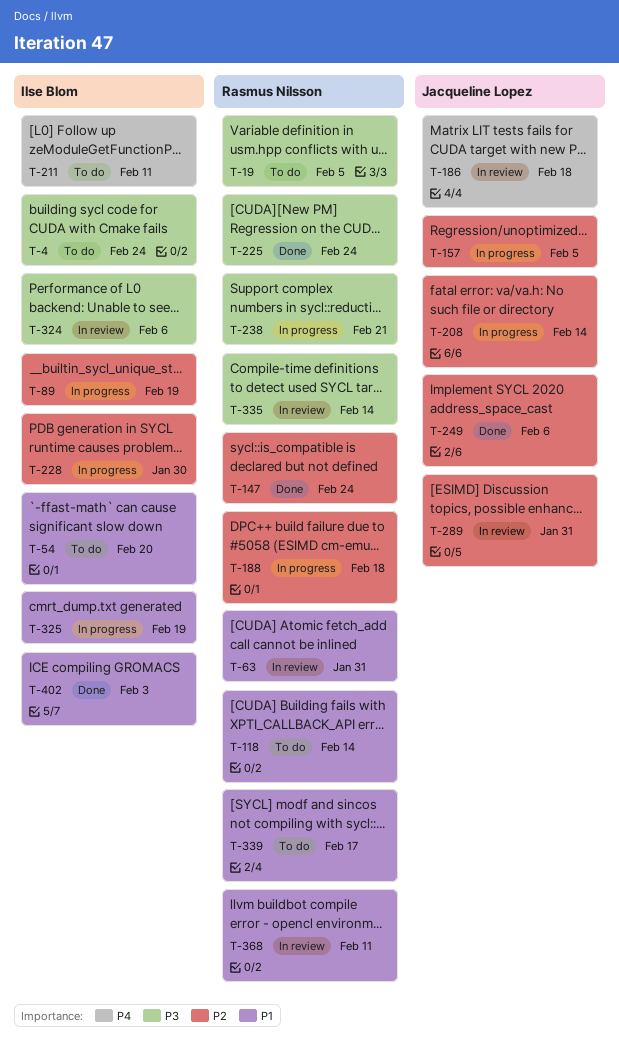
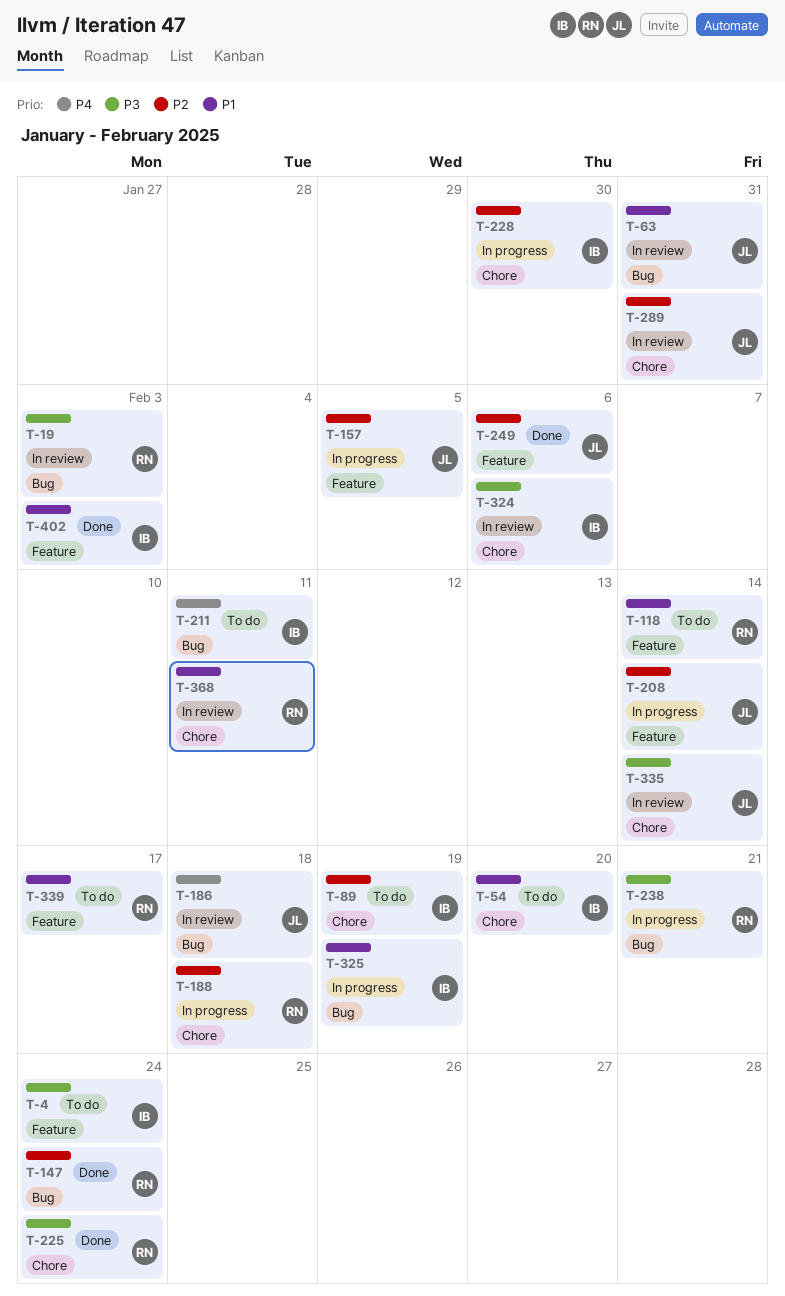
T-19, status: To do -> In review
T-19, due: Feb 5 -> Feb 3
T-63, owner: Rasmus Nilsson -> Jacqueline Lopez
T-89, status: In progress -> To do
T-335, owner: Rasmus Nilsson -> Jacqueline Lopez

